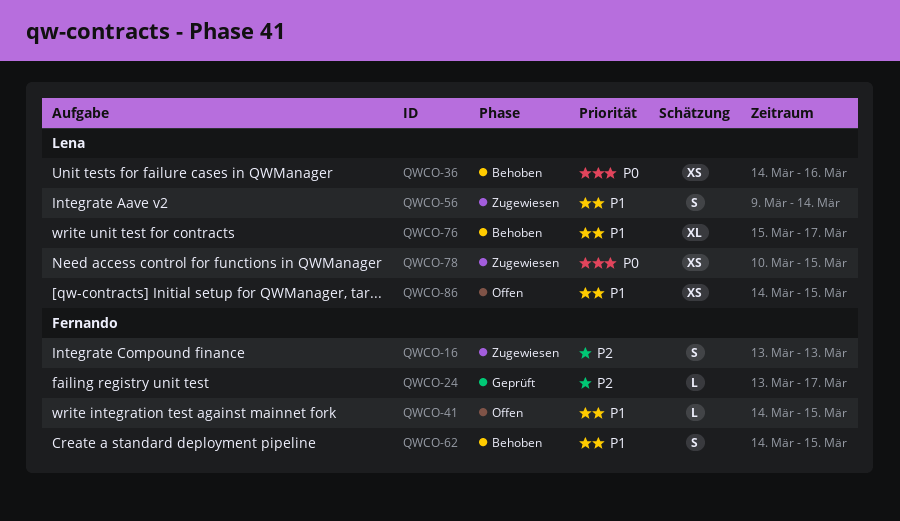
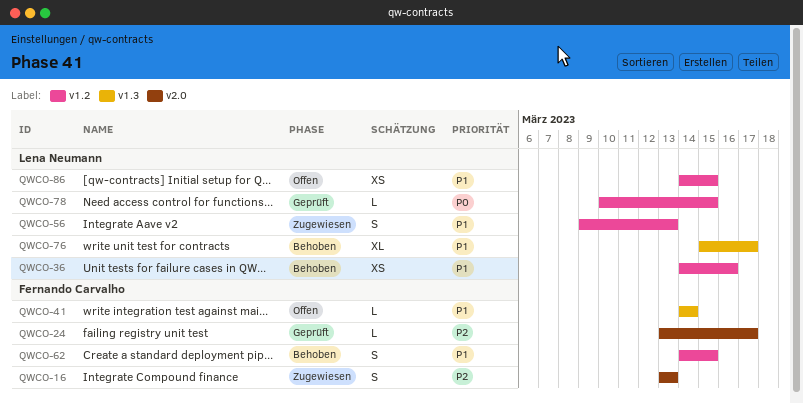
QWCO-36, priority: P0 -> P1
QWCO-41, due: Mar 15 -> Mar 14
QWCO-56, due: Mar 14 -> Mar 13
QWCO-78, status: Zugewiesen -> Geprüft
QWCO-78, estimate: XS -> L

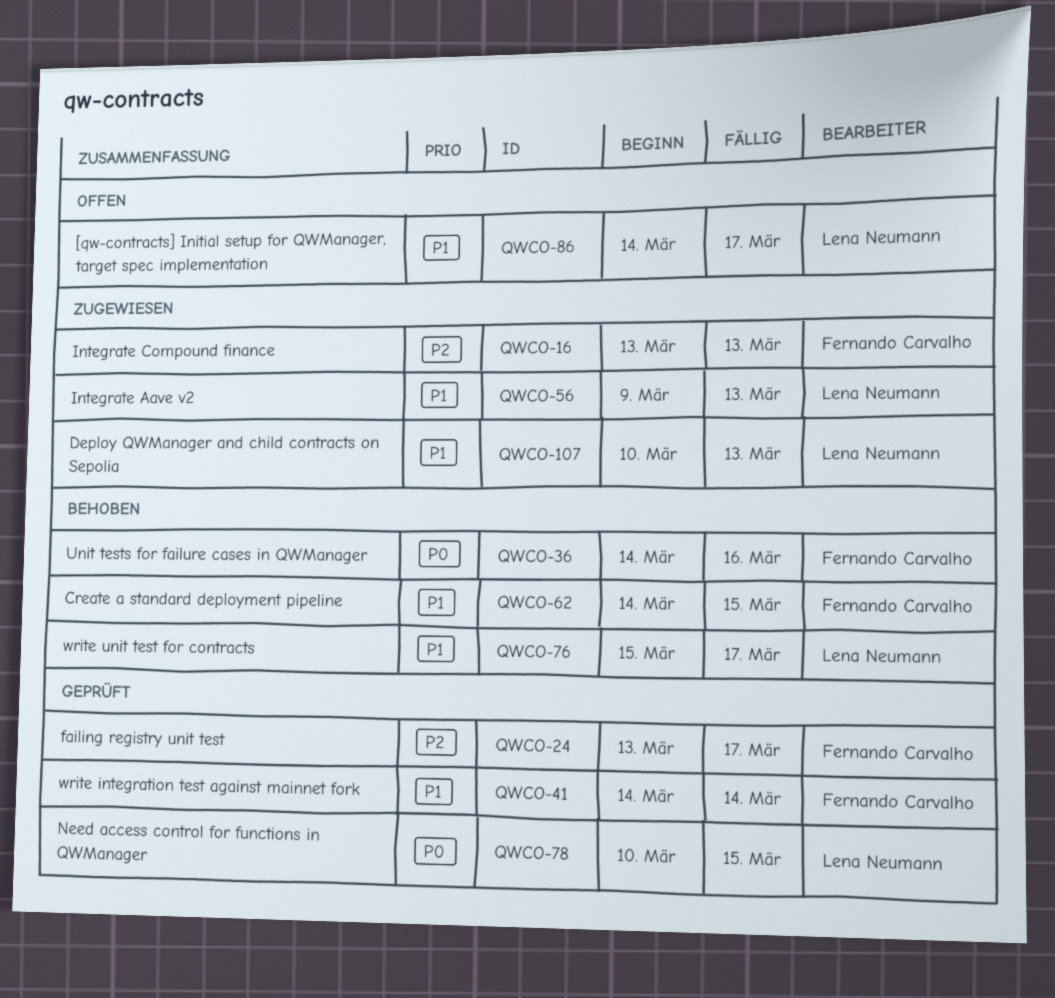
QWCO-36, owner: Lena Neumann -> Fernando Carvalho
QWCO-36, priority: P1 -> P0
QWCO-41, status: Offen -> Geprüft
QWCO-86, due: Mar 15 -> Mar 17
QWCO-107: none -> present

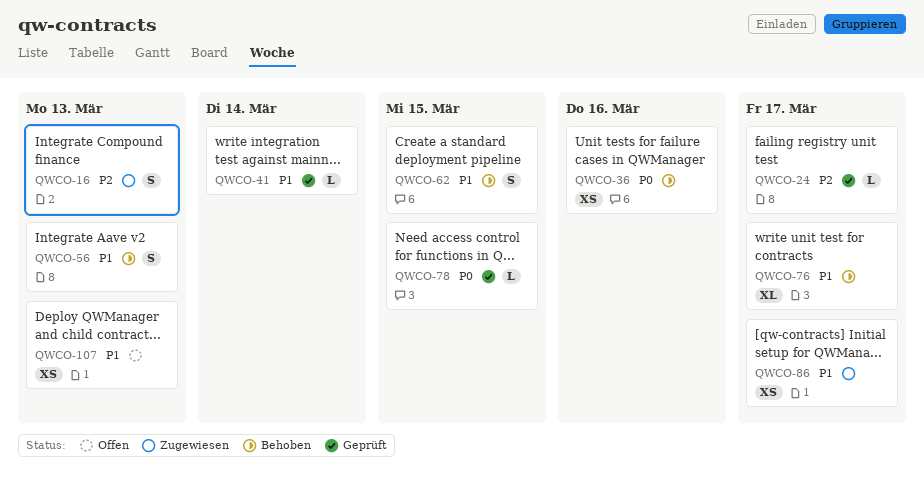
QWCO-56, status: Zugewiesen -> Behoben
QWCO-86, status: Offen -> Zugewiesen
QWCO-107, status: Zugewiesen -> Offen

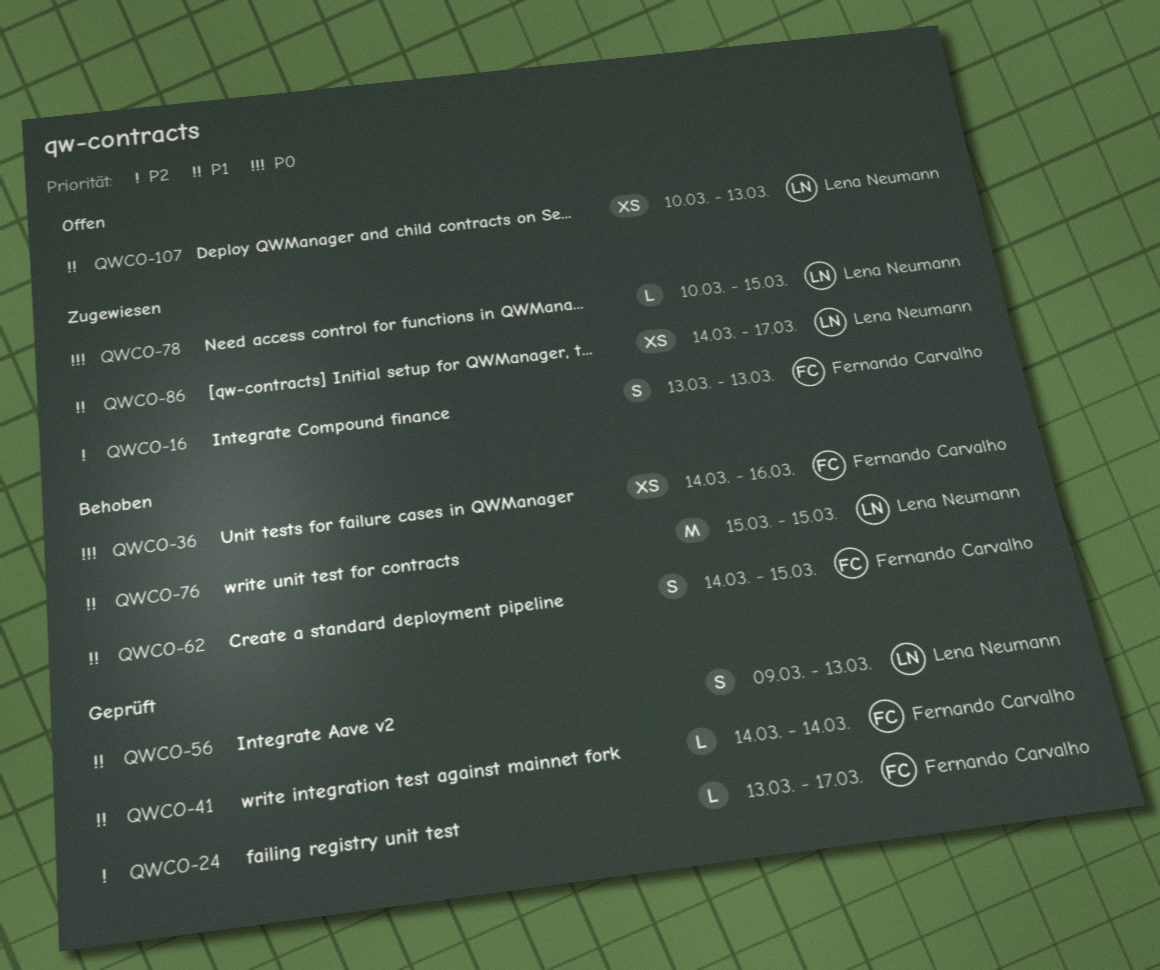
QWCO-56, status: Behoben -> Geprüft
QWCO-76, estimate: XL -> M
QWCO-76, due: Mar 17 -> Mar 15
QWCO-78, status: Geprüft -> Zugewiesen

